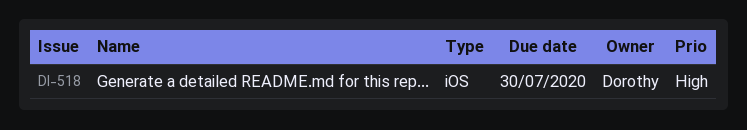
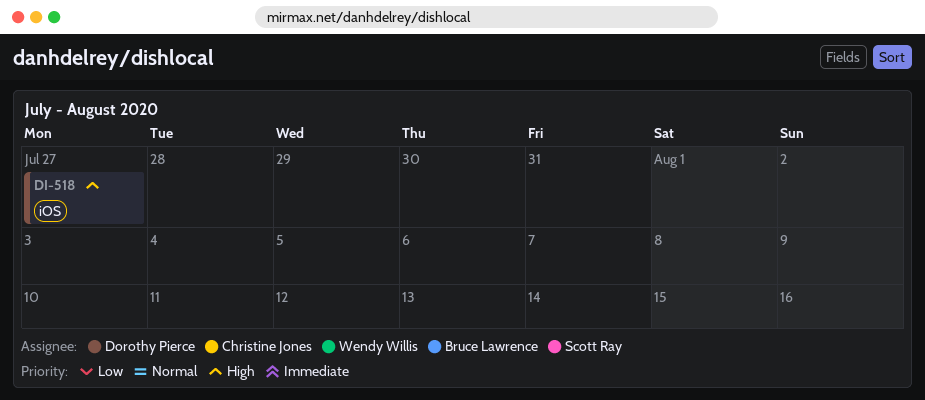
DI-518, due: Jul 30 -> Jul 27

